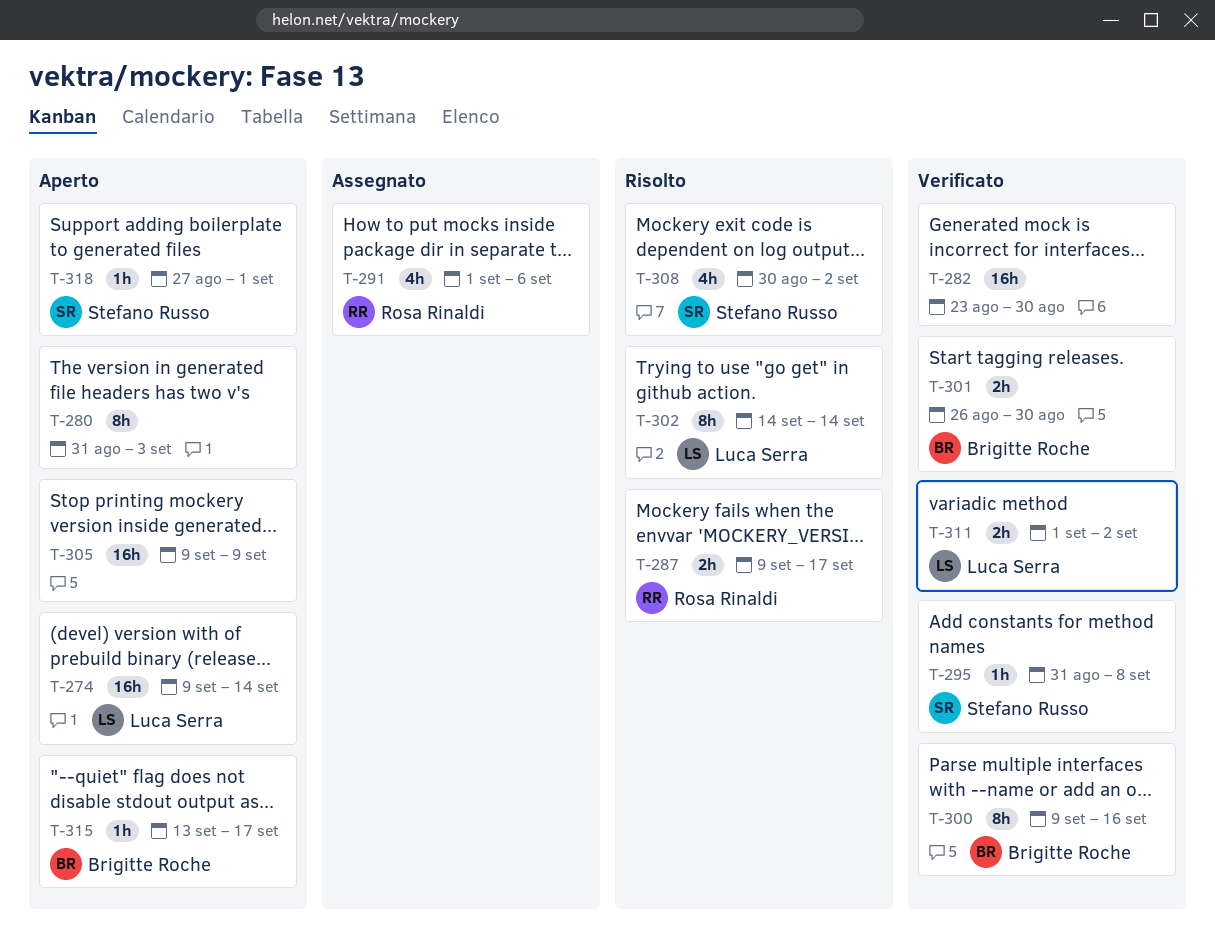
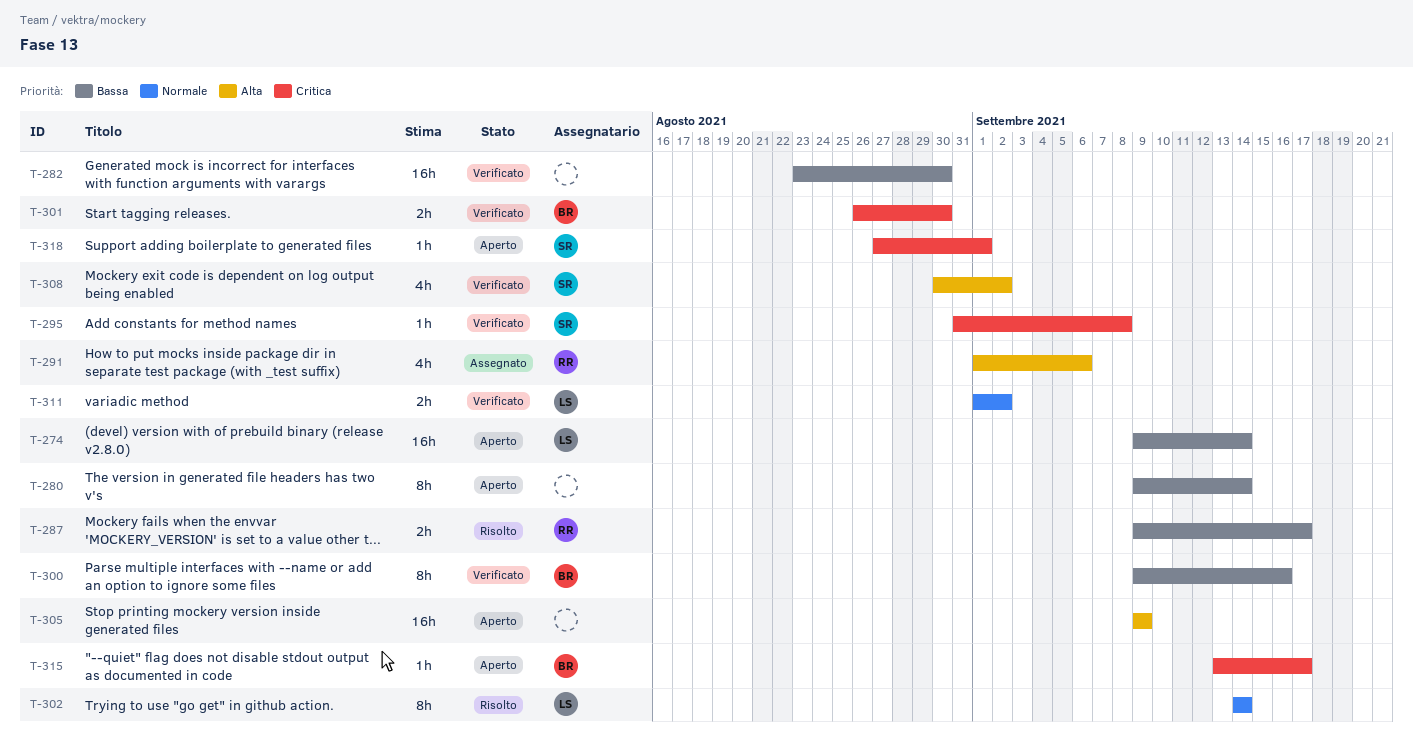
T-280, start: Aug 31 -> Sep 9
T-280, due: Sep 3 -> Sep 14
T-308, status: Risolto -> Verificato

